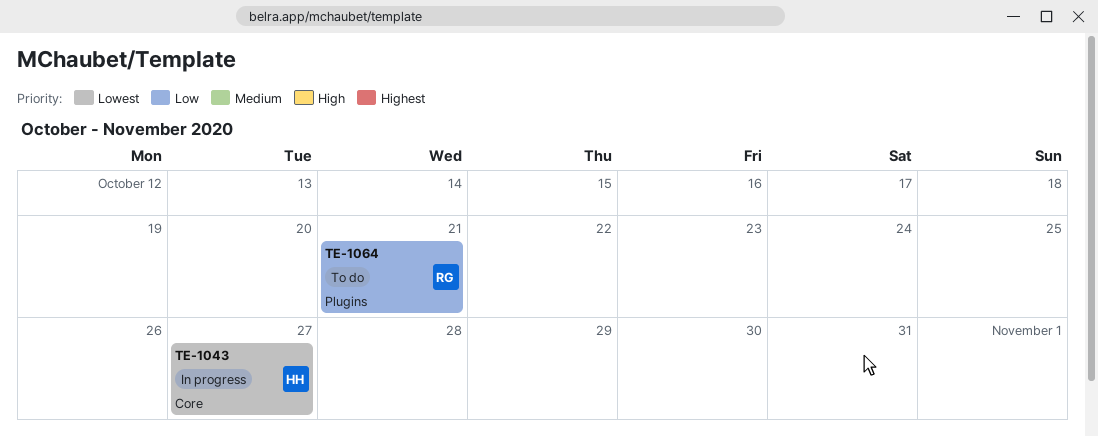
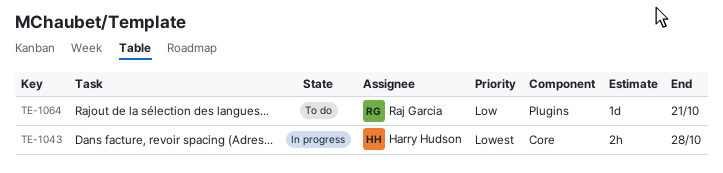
TE-1043, due: Oct 27 -> Oct 28

